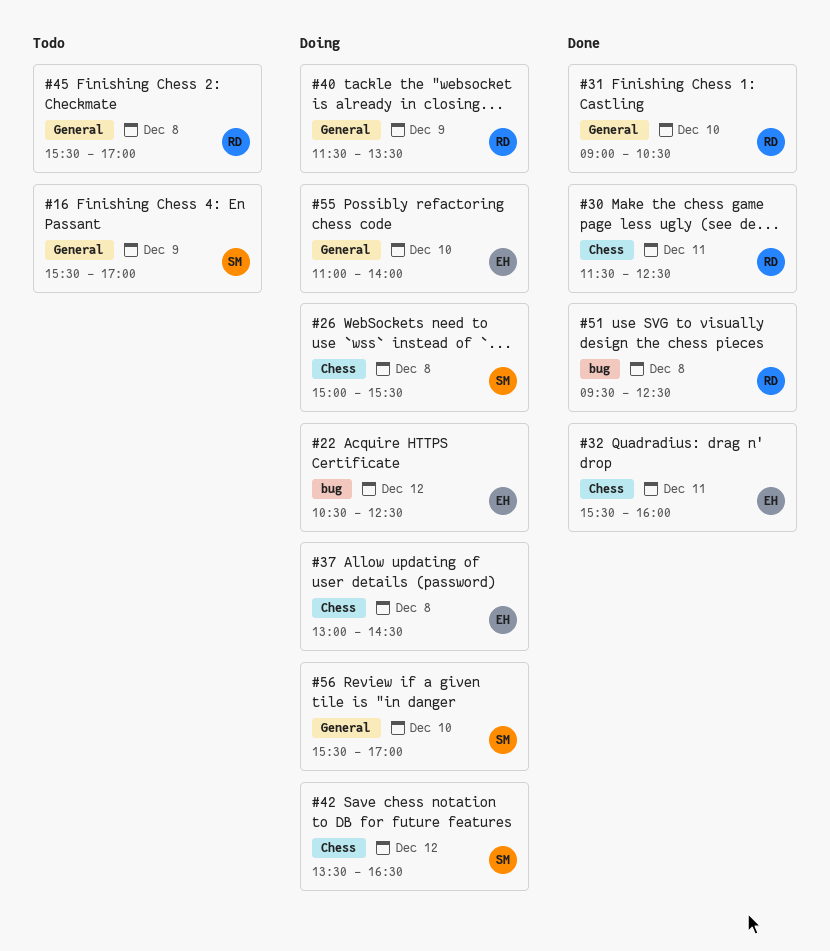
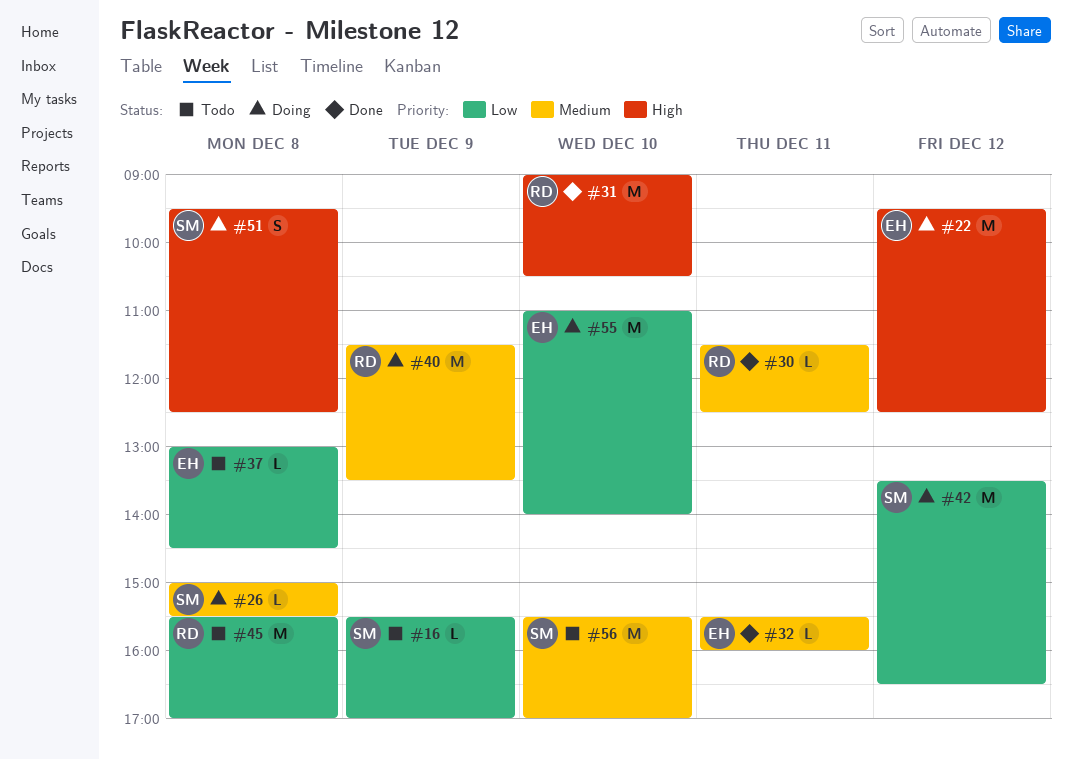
#22, begins: 10:30 -> 09:30
#37, status: Doing -> Todo
#51, status: Done -> Doing
#51, owner: RD -> SM
#56, status: Doing -> Todo

